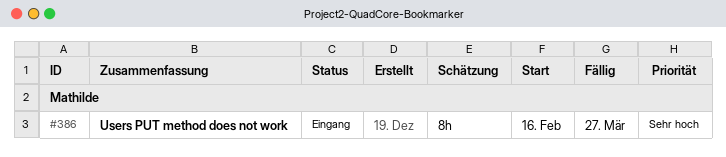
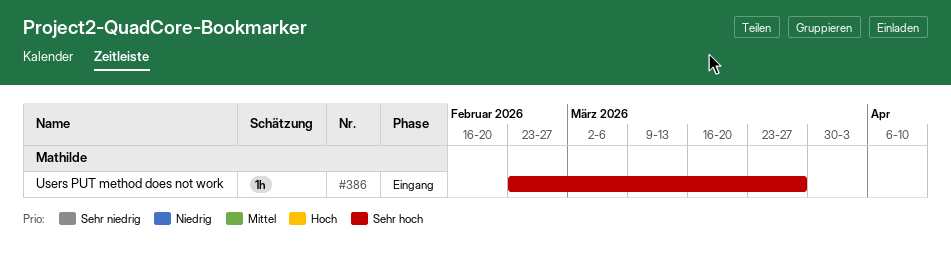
#386, estimate: 8h -> 1h
#386, start: Feb 16 -> Feb 23

